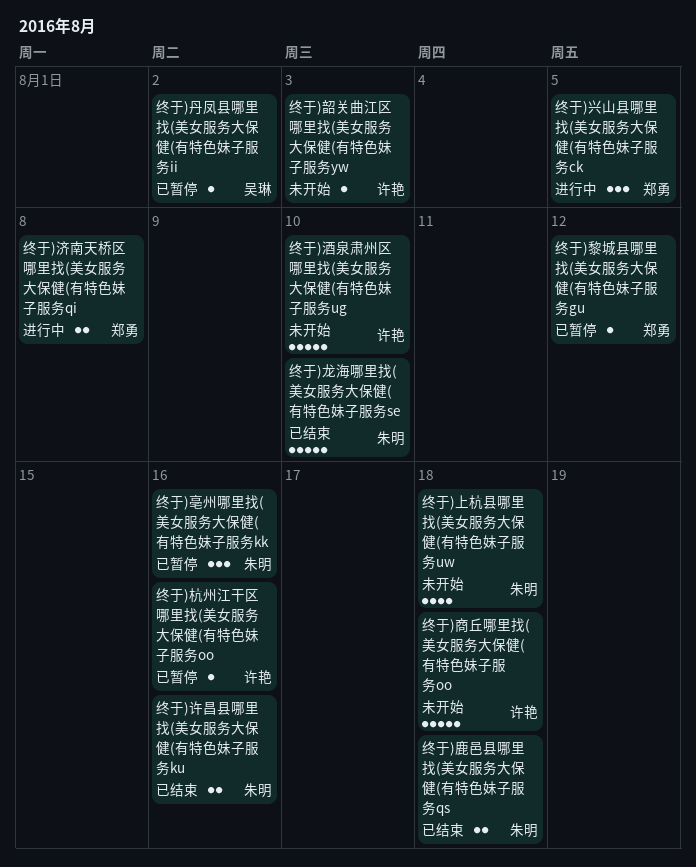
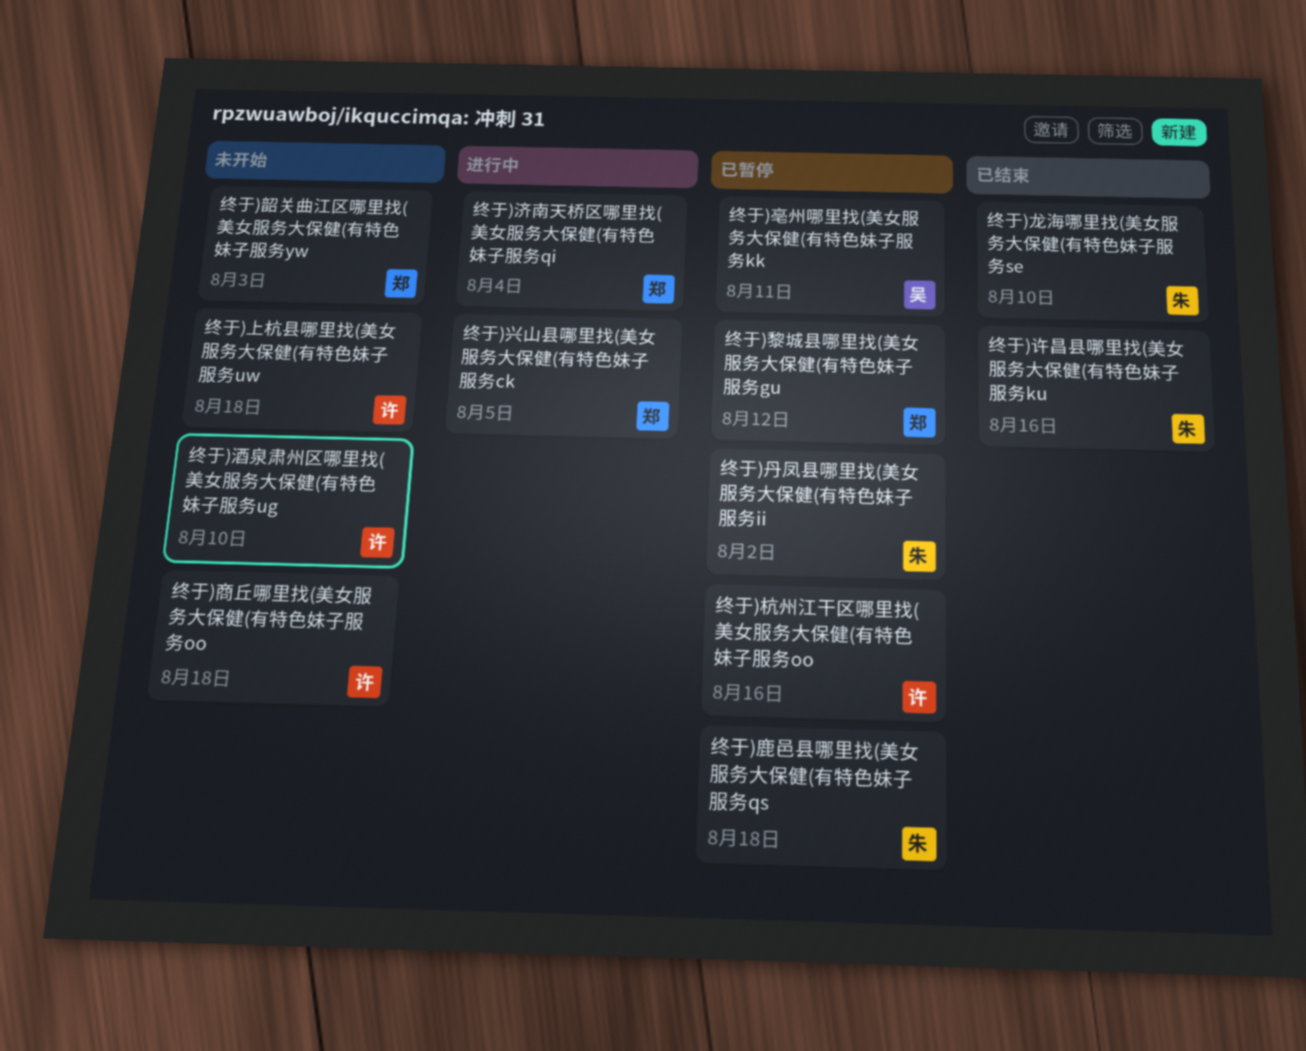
终于)上杭县哪里找(美女服务大保健(有特色妹子服务uw, owner: 朱明 -> 许艳
终于)丹凤县哪里找(美女服务大保健(有特色妹子服务ii, owner: 吴琳 -> 朱明
终于)亳州哪里找(美女服务大保健(有特色妹子服务kk, owner: 朱明 -> 吴琳
终于)亳州哪里找(美女服务大保健(有特色妹子服务kk, due: Aug 16 -> Aug 11
终于)济南天桥区哪里找(美女服务大保健(有特色妹子服务qi, due: Aug 8 -> Aug 4
终于)韶关曲江区哪里找(美女服务大保健(有特色妹子服务yw, owner: 许艳 -> 郑勇
终于)鹿邑县哪里找(美女服务大保健(有特色妹子服务qs, status: 已结束 -> 已暂停

